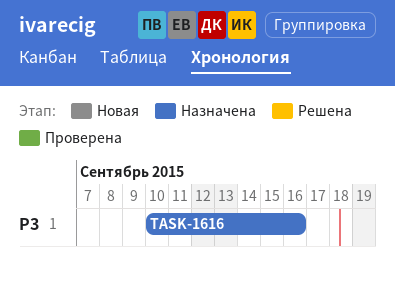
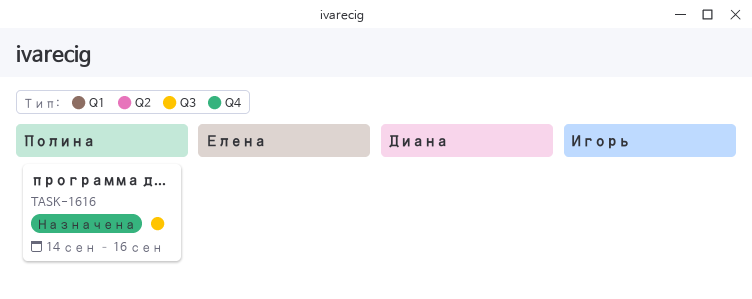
TASK-1616, start: Sep 10 -> Sep 14

